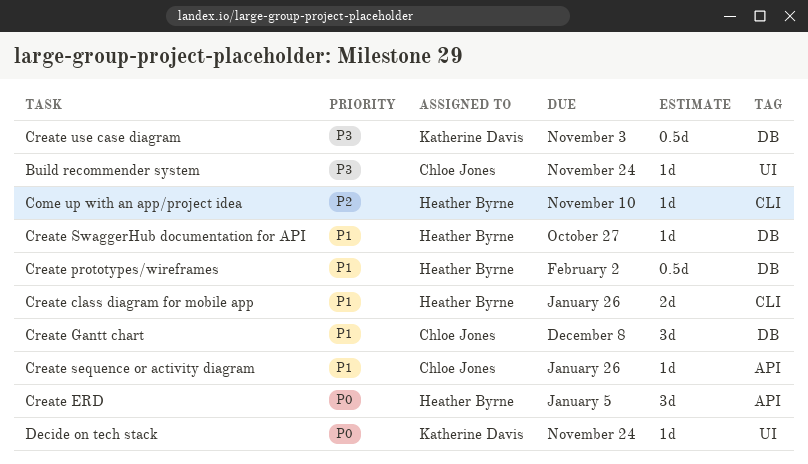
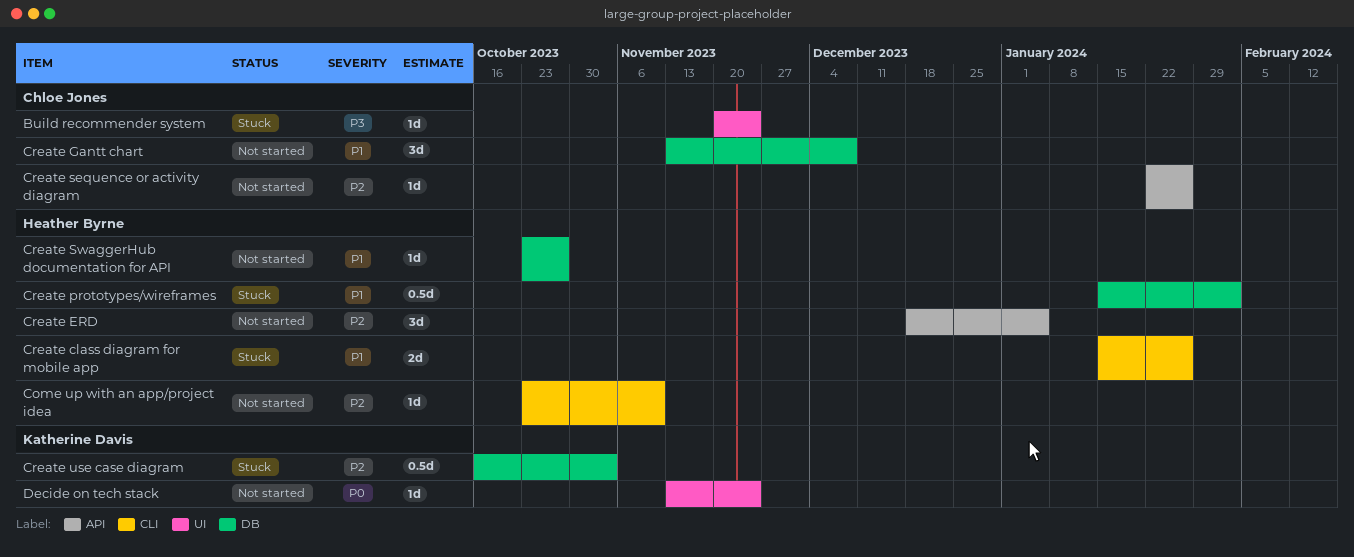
Create ERD, priority: P0 -> P2
Create sequence or activity diagram, priority: P1 -> P2
Create use case diagram, priority: P3 -> P2

